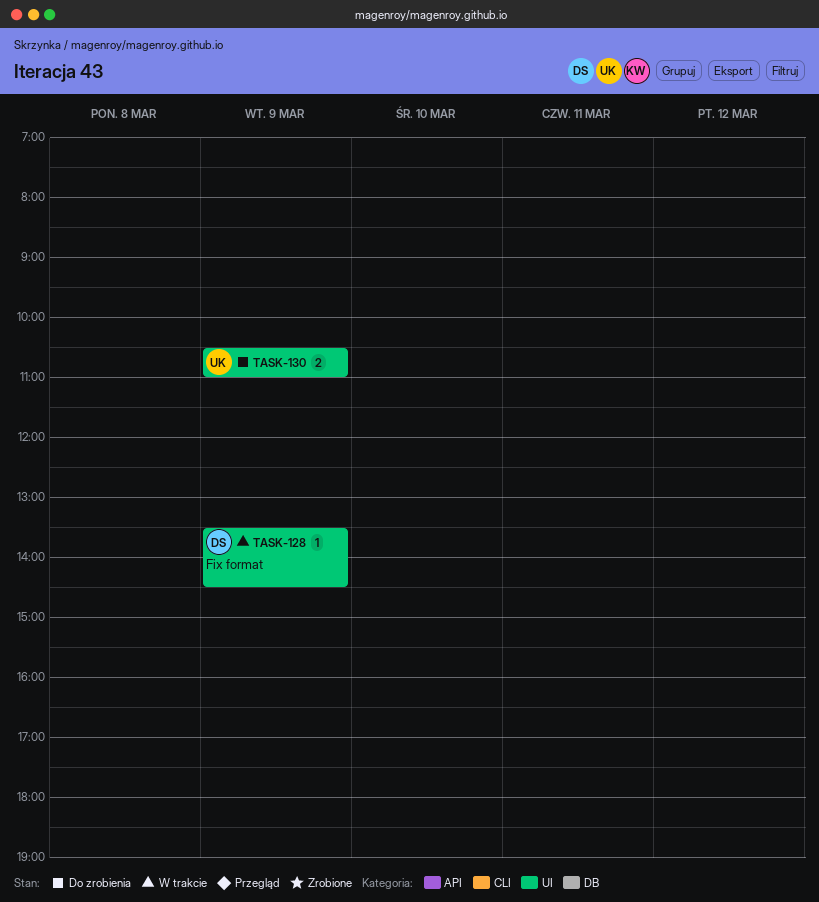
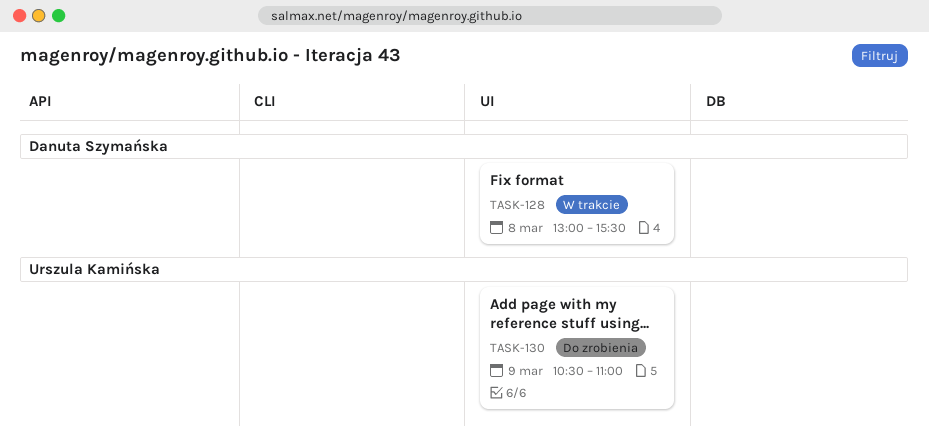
TASK-128, day: Mar 9 -> Mar 8
TASK-128, begins: 13:30 -> 13:00
TASK-128, ends: 14:30 -> 15:30

